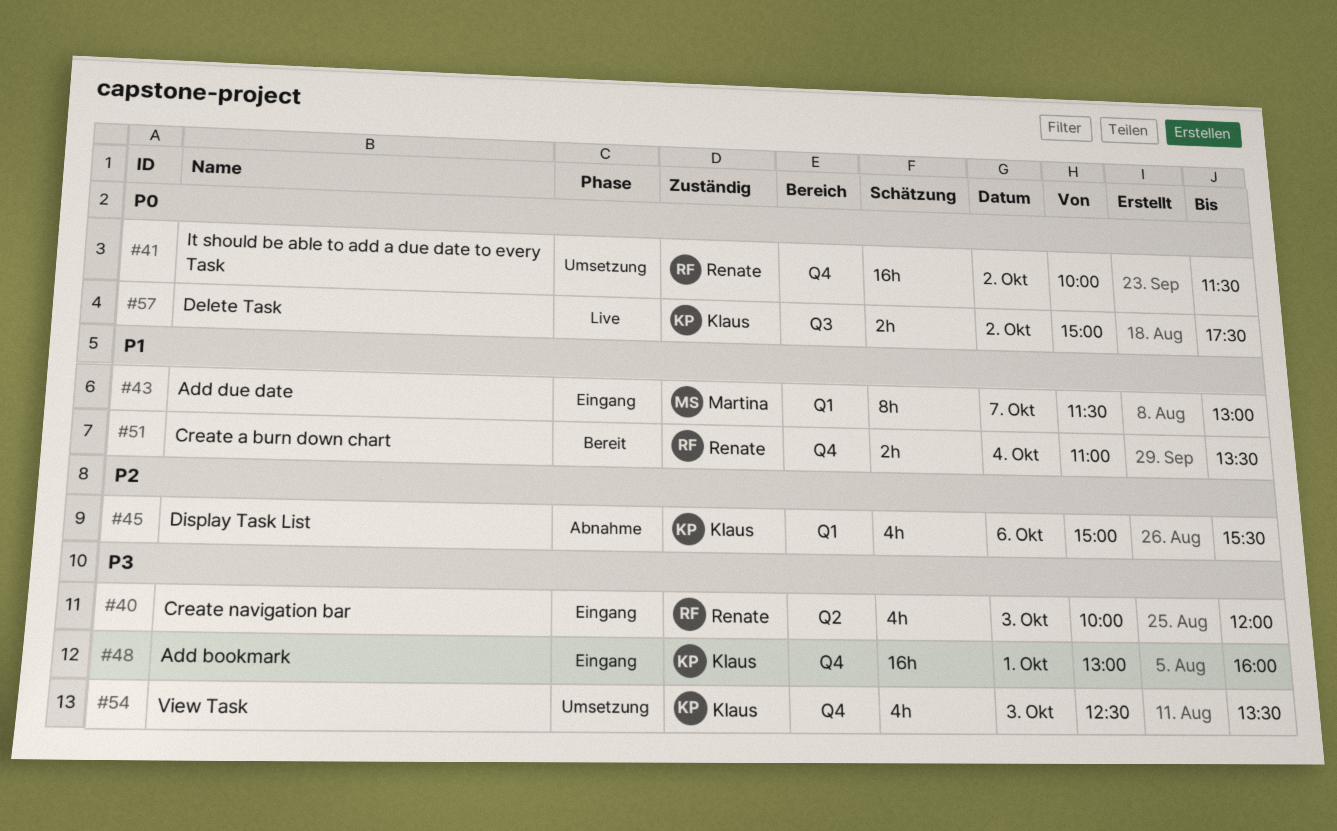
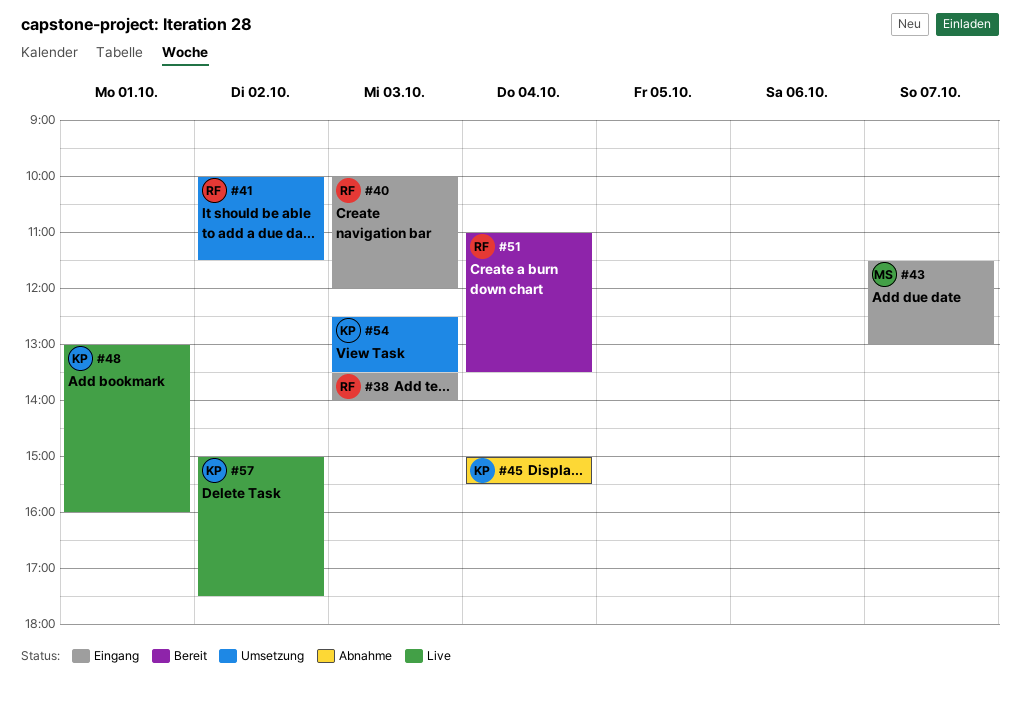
#38: none -> present
#45, day: Oct 6 -> Oct 4
#48, status: Eingang -> Live

